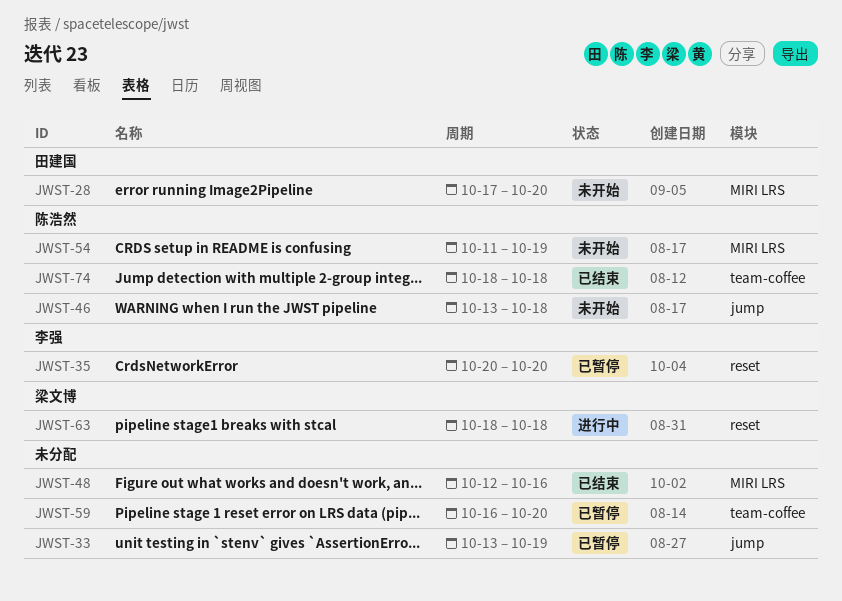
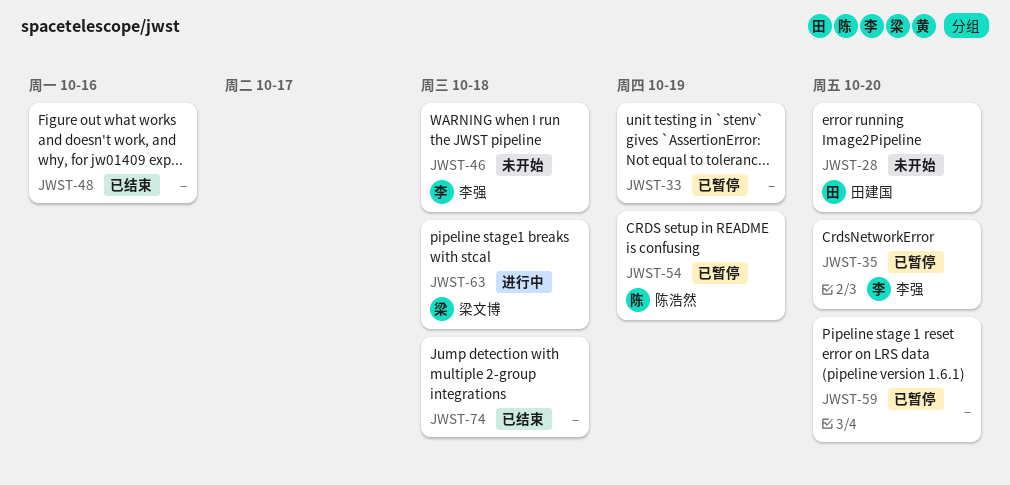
JWST-46, owner: 陈浩然 -> 李强
JWST-54, status: 未开始 -> 已暂停
JWST-74, owner: 陈浩然 -> none

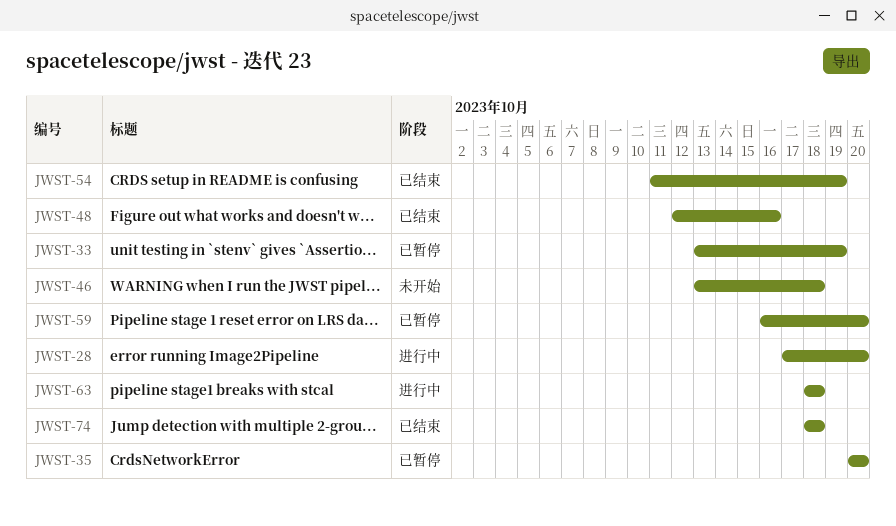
JWST-28, status: 未开始 -> 进行中
JWST-54, status: 已暂停 -> 已结束

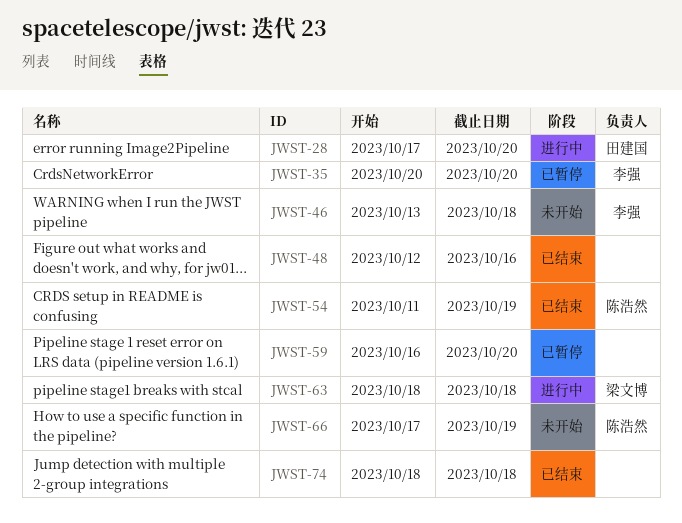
JWST-33: present -> none
JWST-66: none -> present

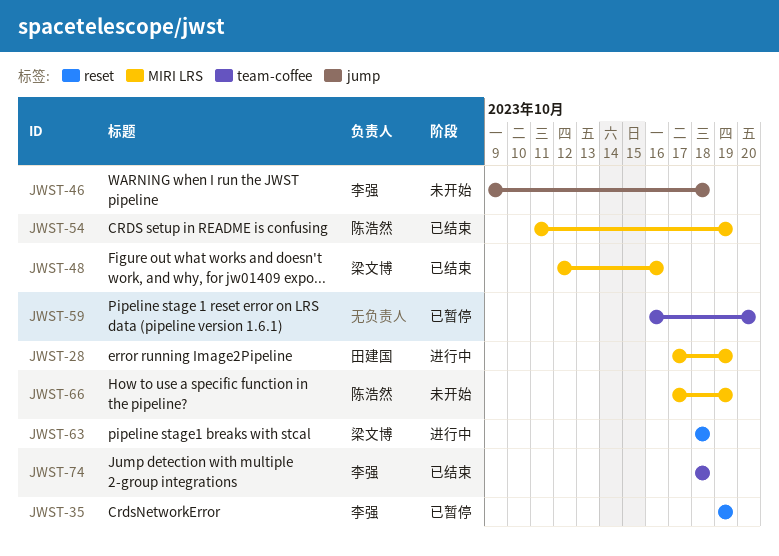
JWST-28, due: Oct 20 -> Oct 19
JWST-35, start: Oct 20 -> Oct 19
JWST-35, due: Oct 20 -> Oct 19
JWST-46, start: Oct 13 -> Oct 9
JWST-48, owner: none -> 梁文博
JWST-74, owner: none -> 李强

